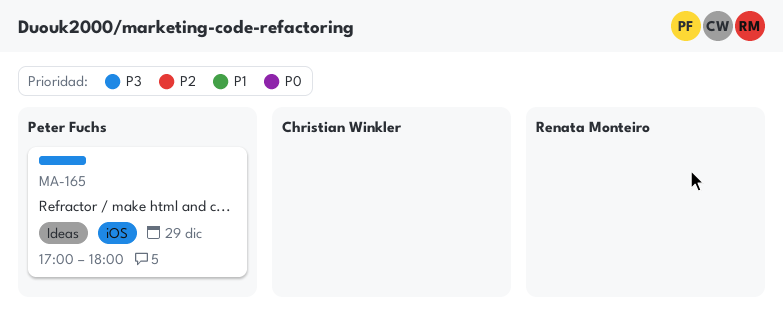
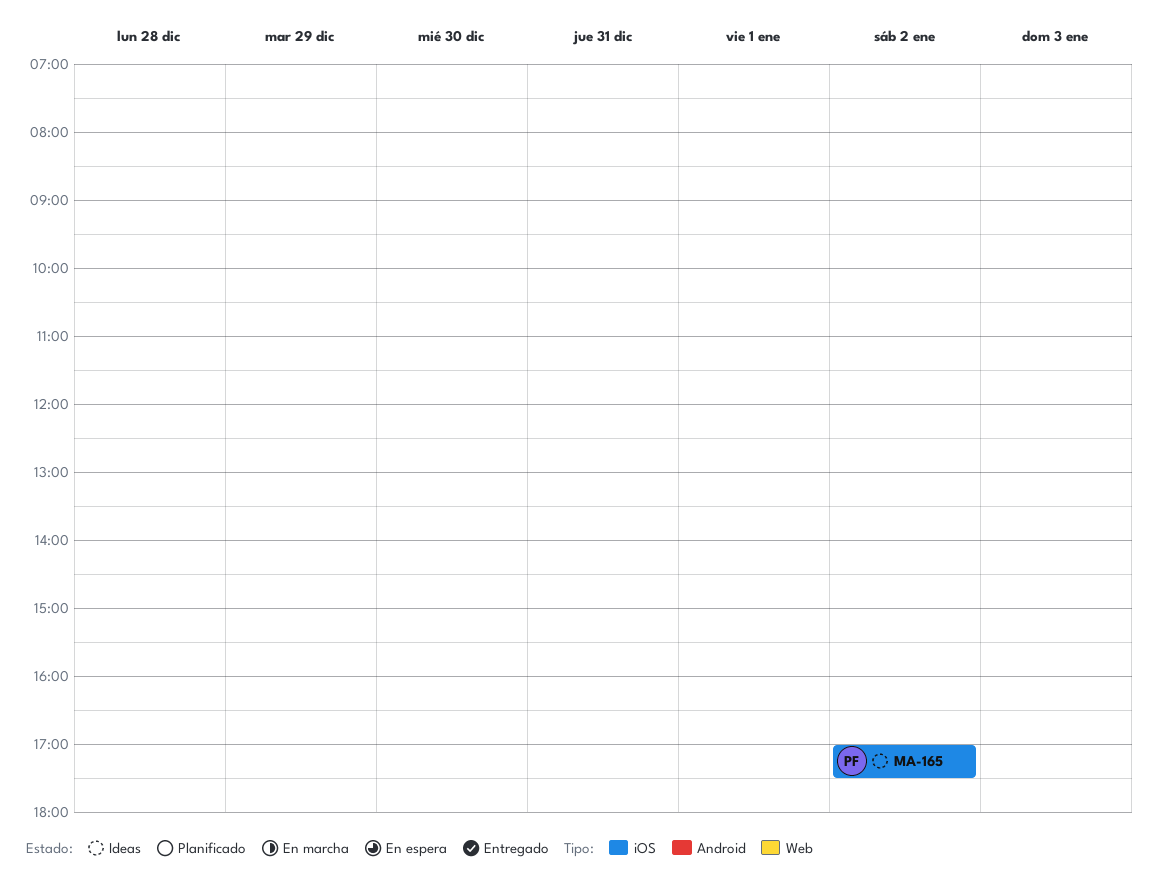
MA-165, day: Dec 29 -> Jan 2
MA-165, ends: 18:00 -> 17:30

